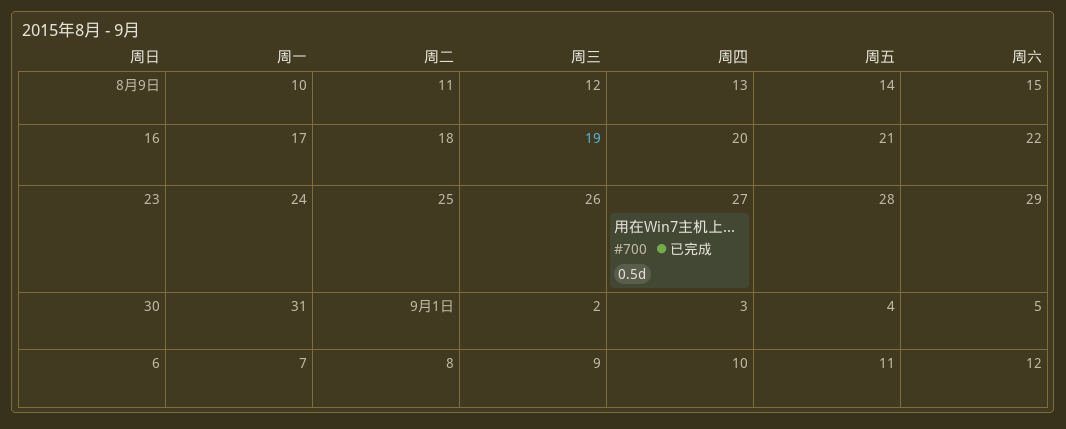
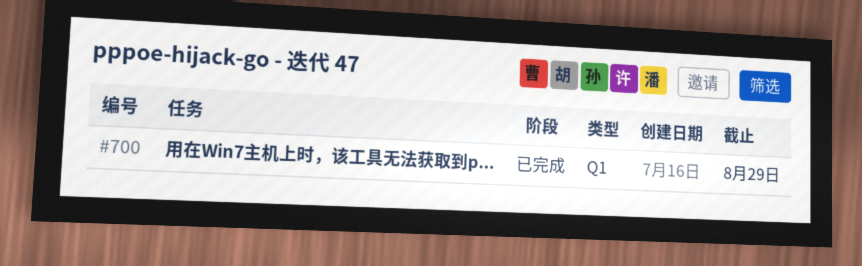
#700, due: Aug 27 -> Aug 29

